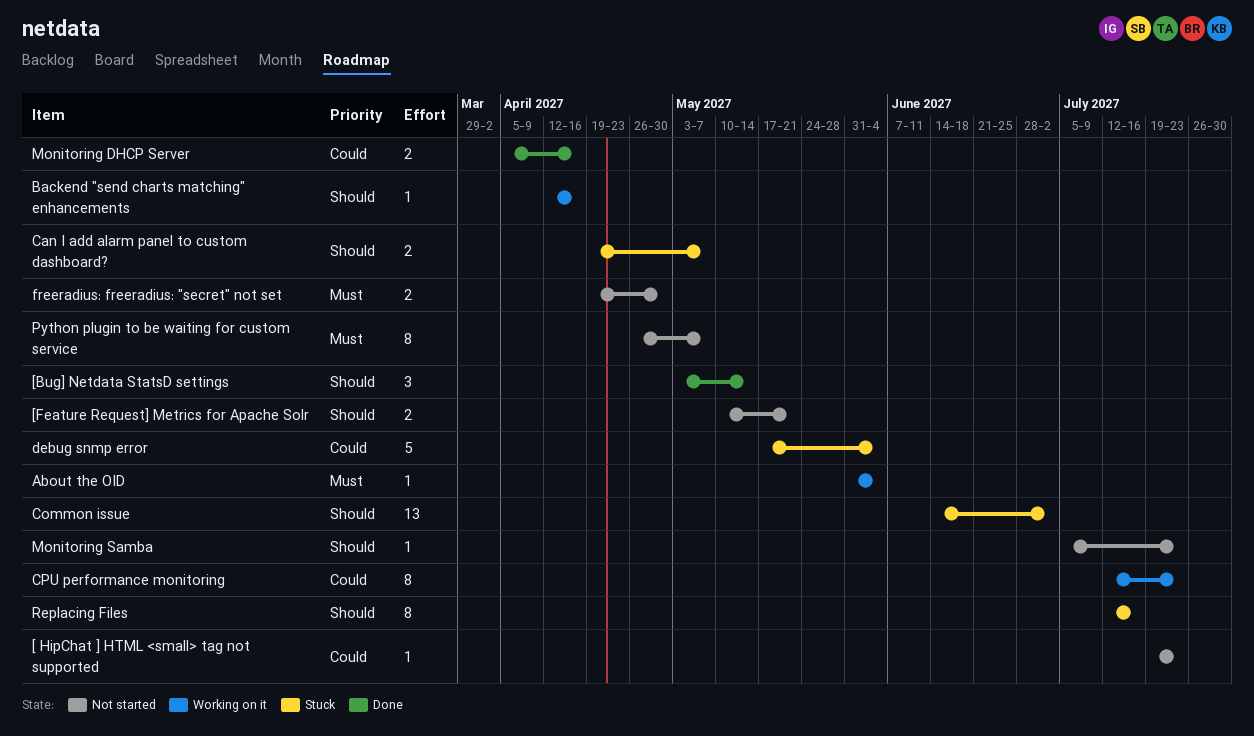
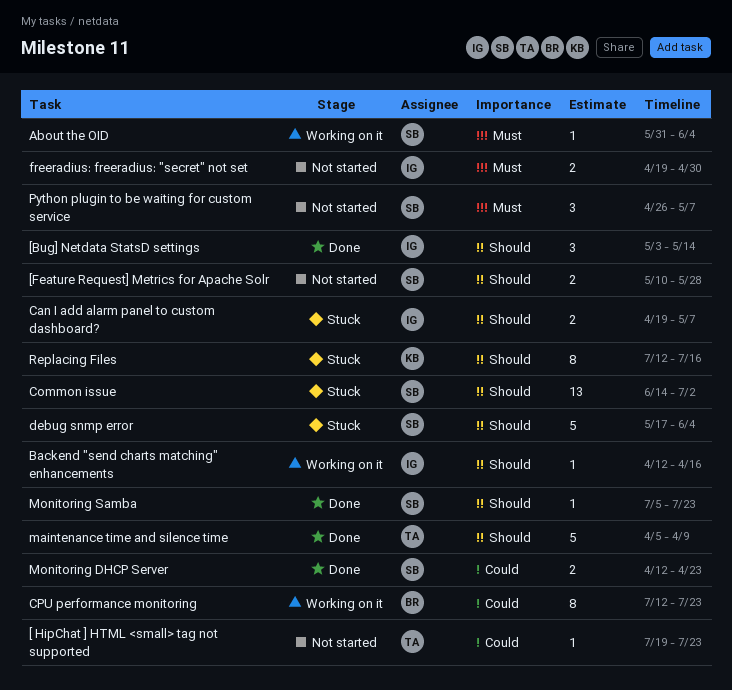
[Feature Request] Metrics for Apache Solr, due: May 21 -> May 28
debug snmp error, priority: Could -> Should
maintenance time and silence time: none -> present
Monitoring DHCP Server, start: Apr 5 -> Apr 12
Monitoring DHCP Server, due: Apr 16 -> Apr 23
Monitoring Samba, status: Not started -> Done
Python plugin to be waiting for custom service, estimate: 8 -> 3

